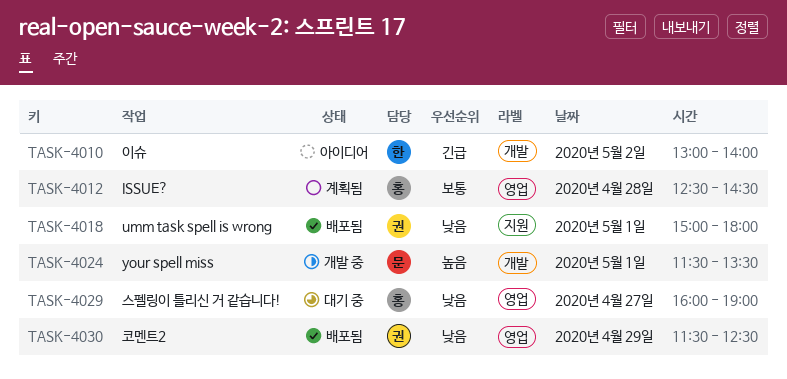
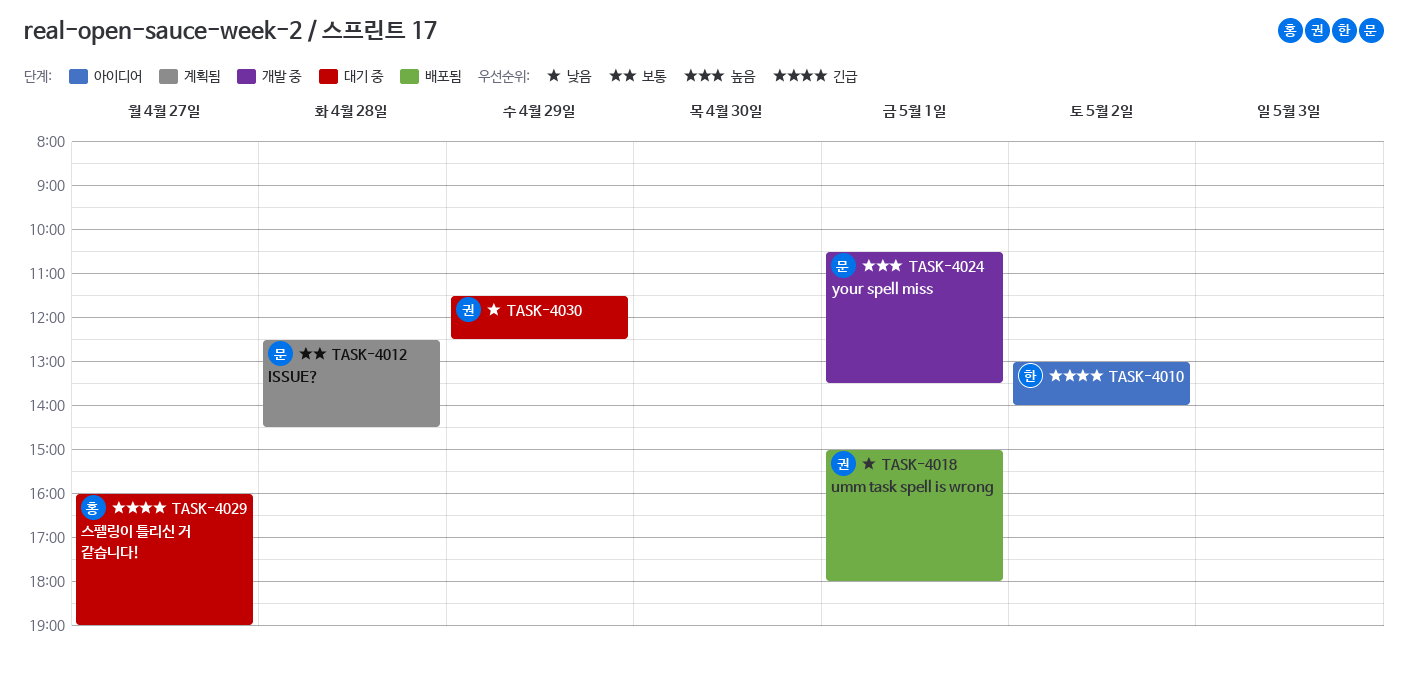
TASK-4012, owner: 홍 -> 문
TASK-4024, begins: 11:30 -> 10:30
TASK-4029, priority: 낮음 -> 긴급
TASK-4030, status: 배포됨 -> 대기 중

